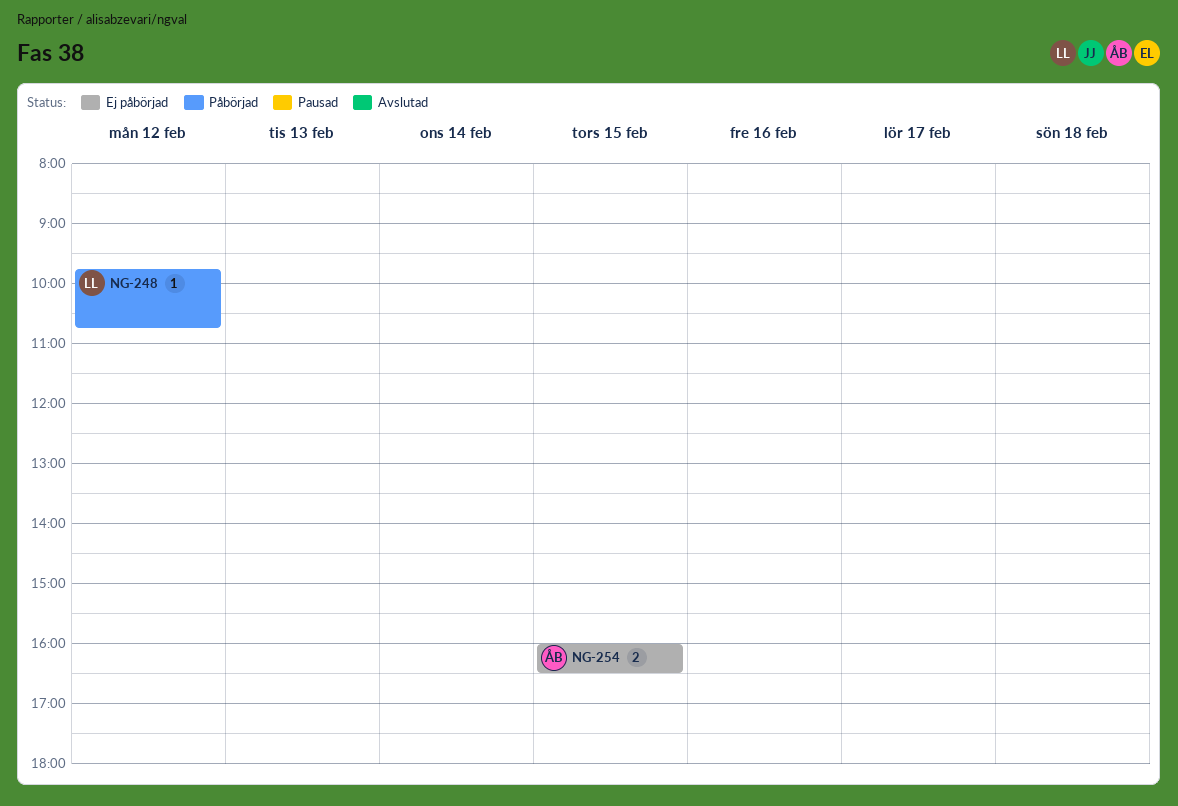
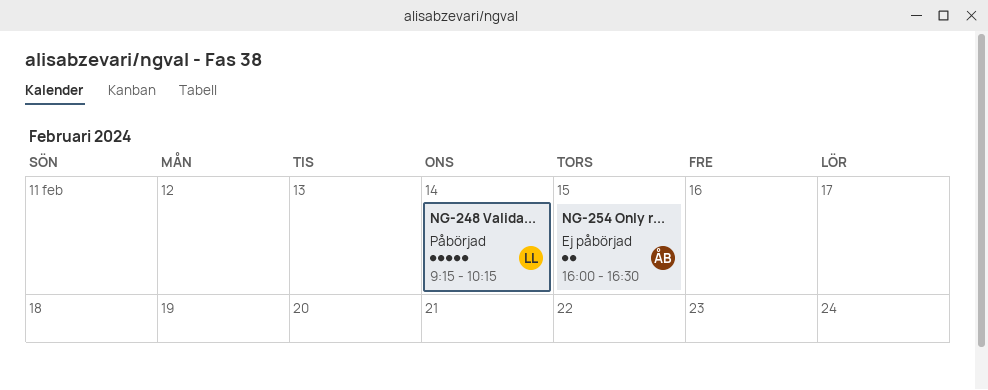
NG-248, estimate: 1 -> 5
NG-248, day: Feb 12 -> Feb 14
NG-248, begins: 09:45 -> 09:15
NG-248, ends: 10:45 -> 10:15

